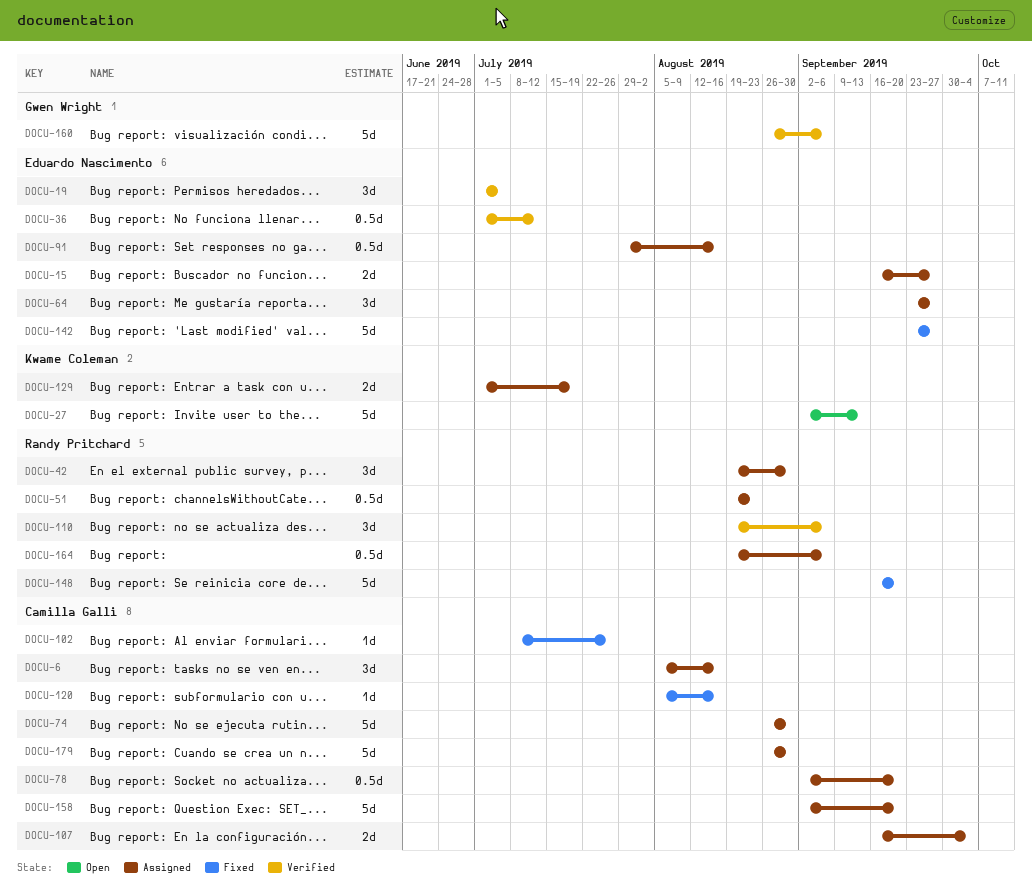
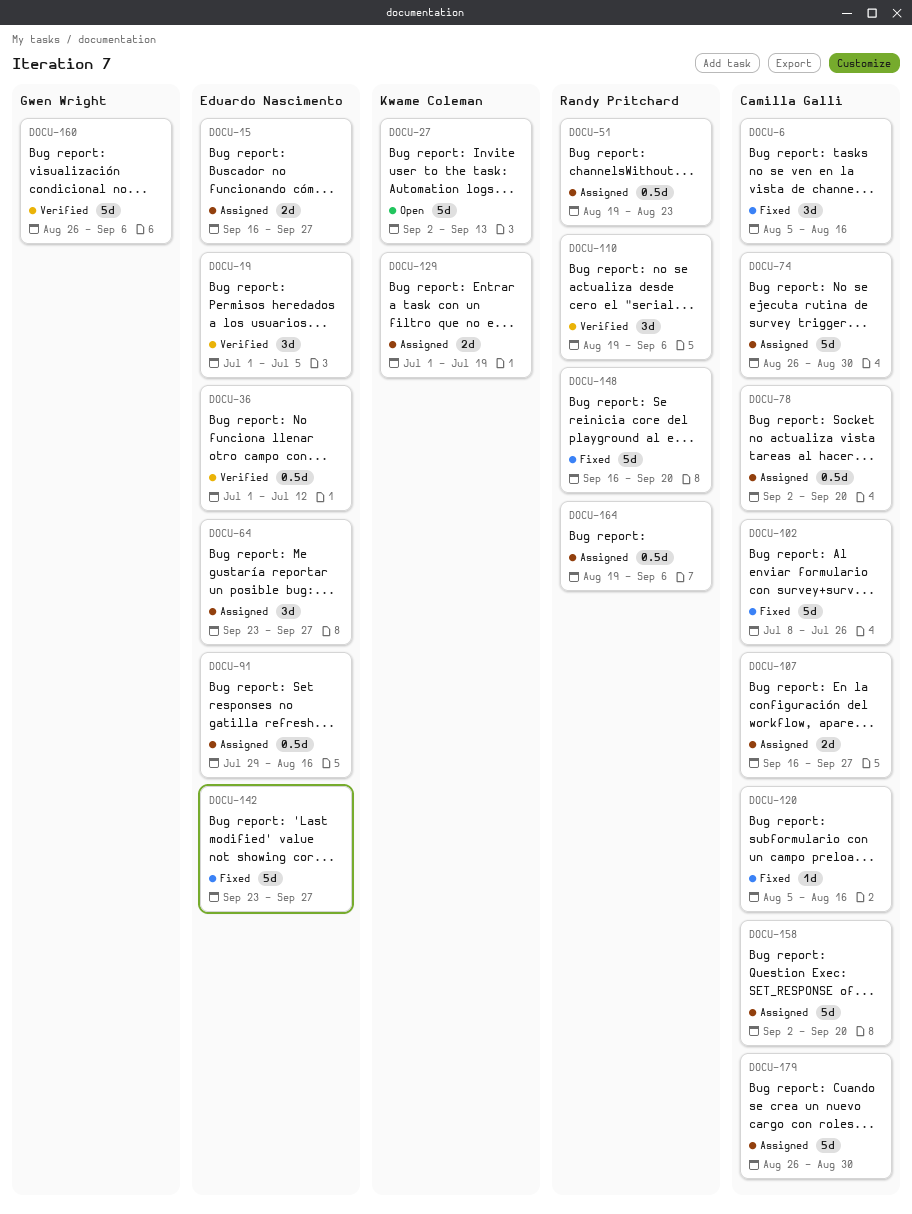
DOCU-6, status: Assigned -> Fixed
DOCU-42: present -> none
DOCU-102, estimate: 1d -> 5d
DOCU-107, due: Oct 4 -> Sep 27

